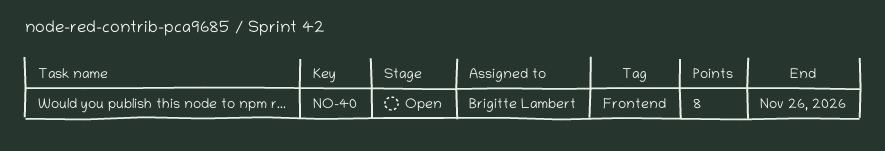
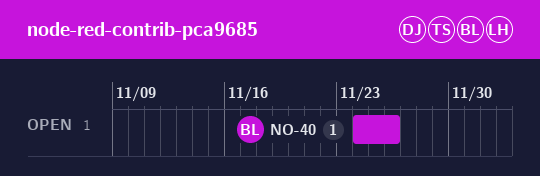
NO-40, estimate: 8 -> 1

